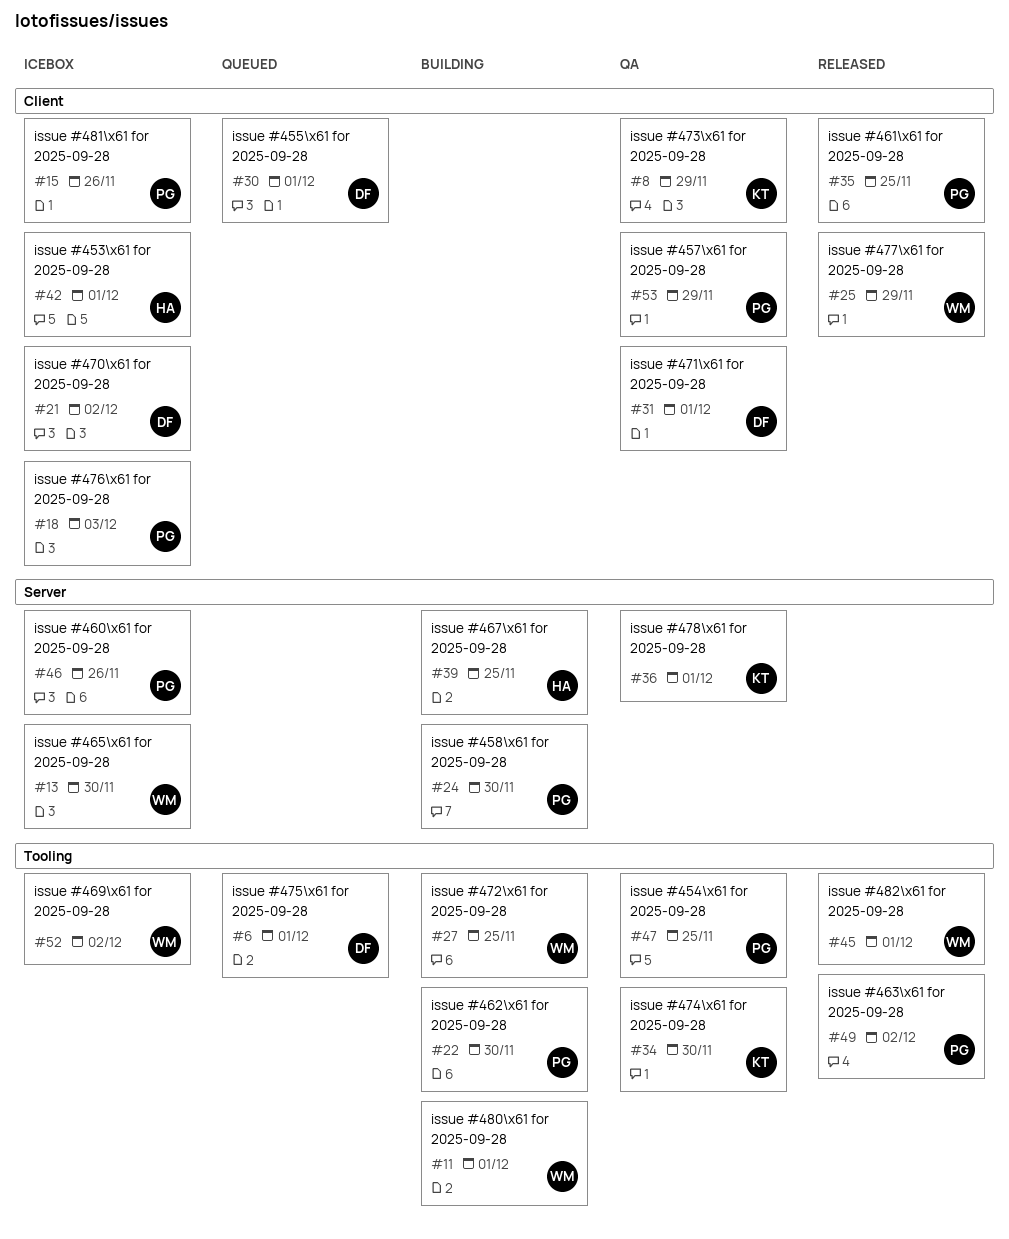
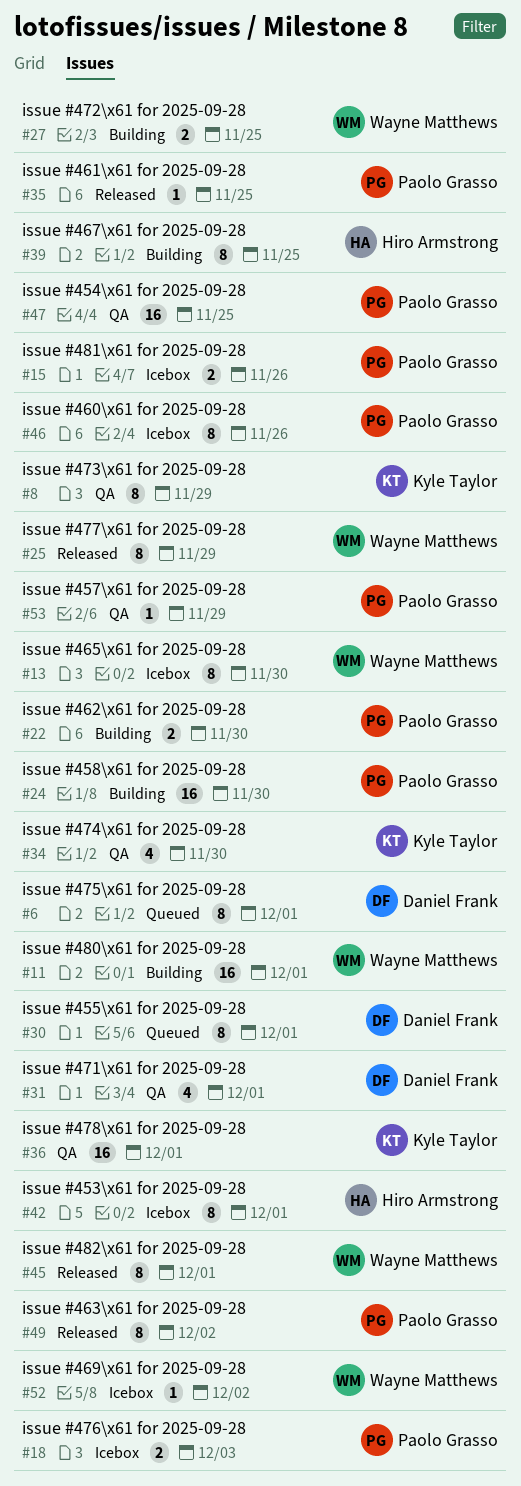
#21: present -> none

